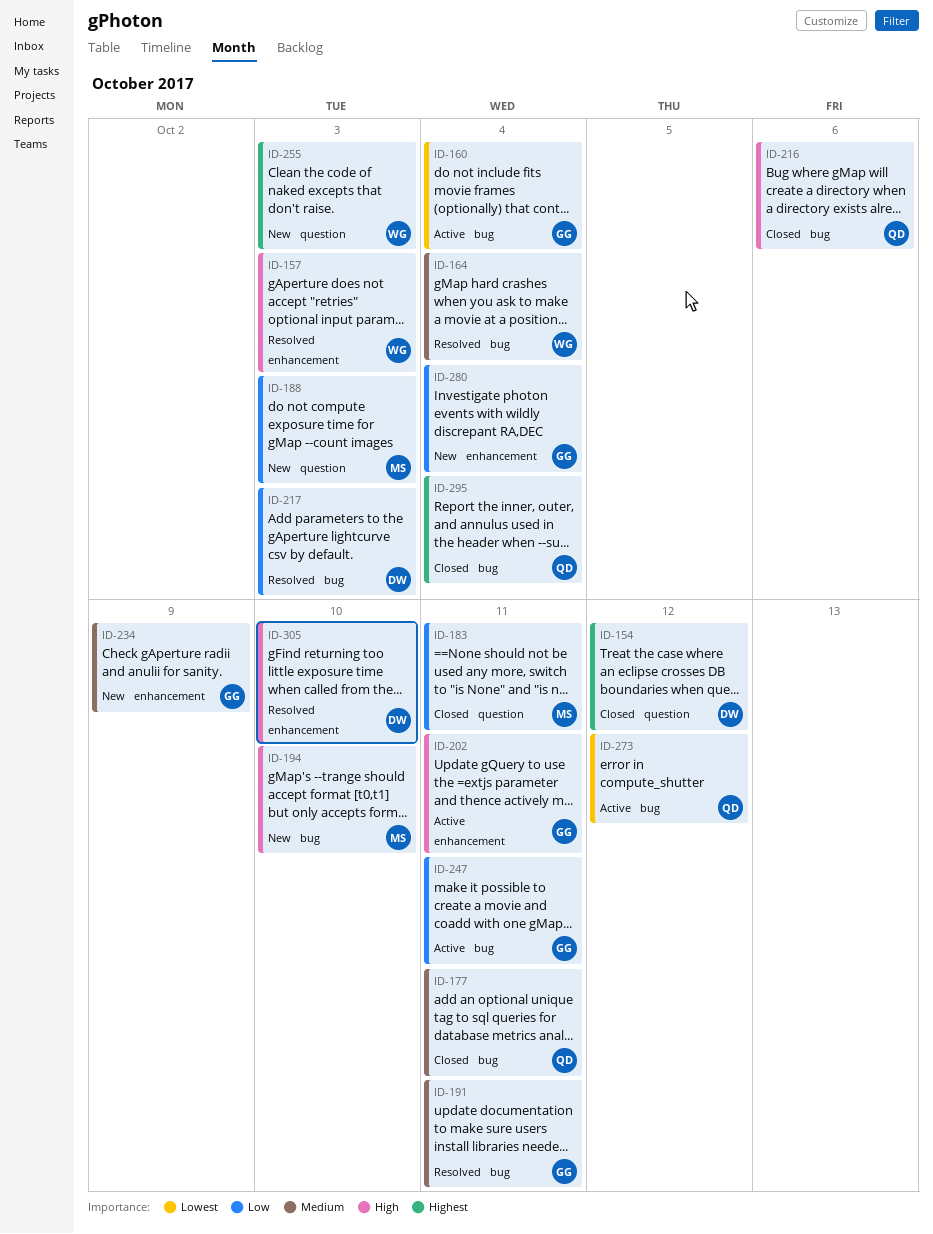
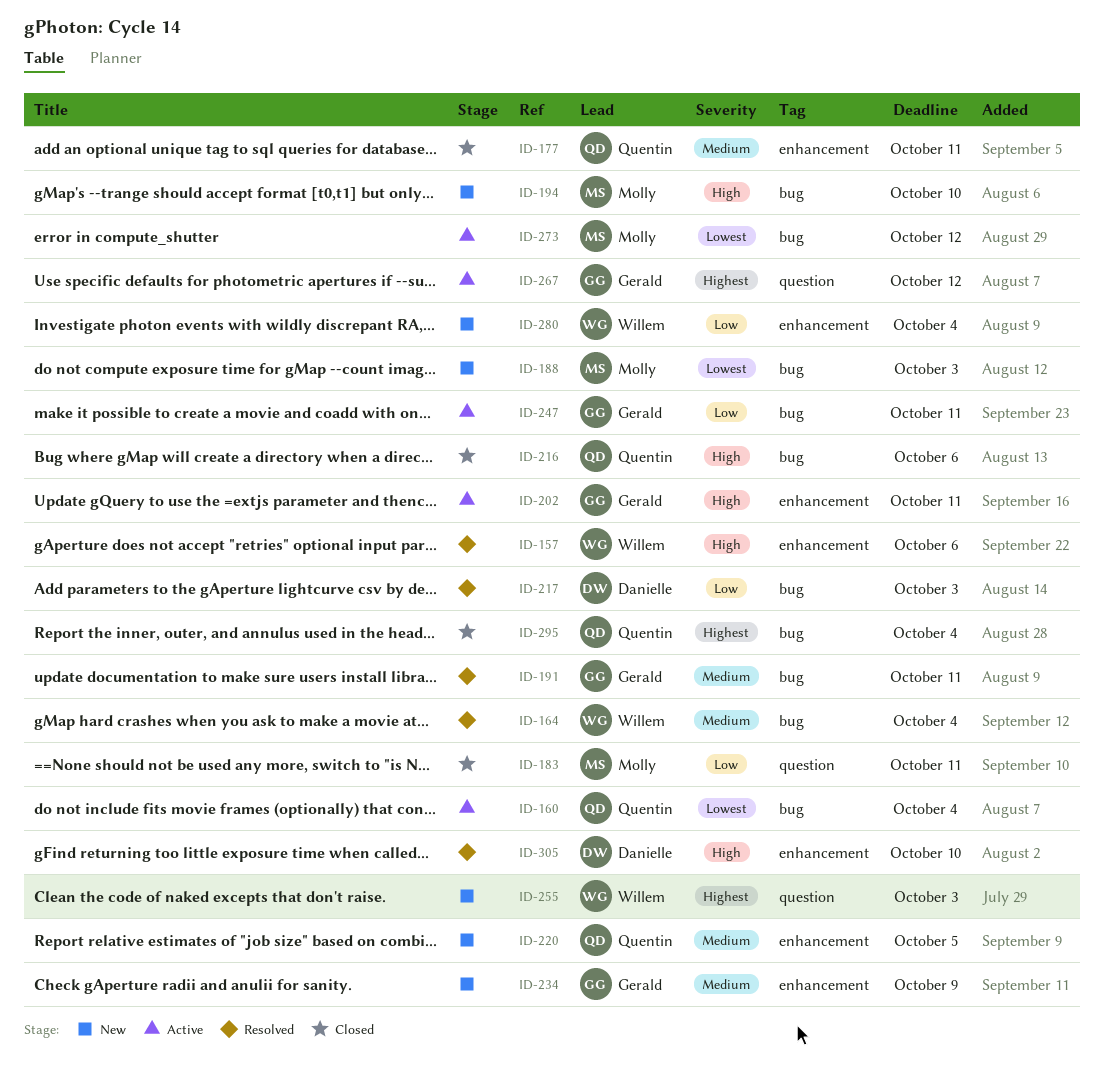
ID-154: present -> none
ID-157, due: Oct 3 -> Oct 6
ID-160, owner: Gerald -> Quentin
ID-177, label: bug -> enhancement
ID-188, priority: Low -> Lowest
ID-188, label: question -> bug
ID-220: none -> present
ID-267: none -> present
ID-273, owner: Quentin -> Molly
ID-280, owner: Gerald -> Willem

